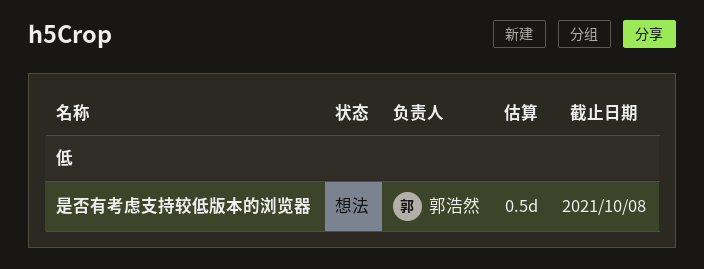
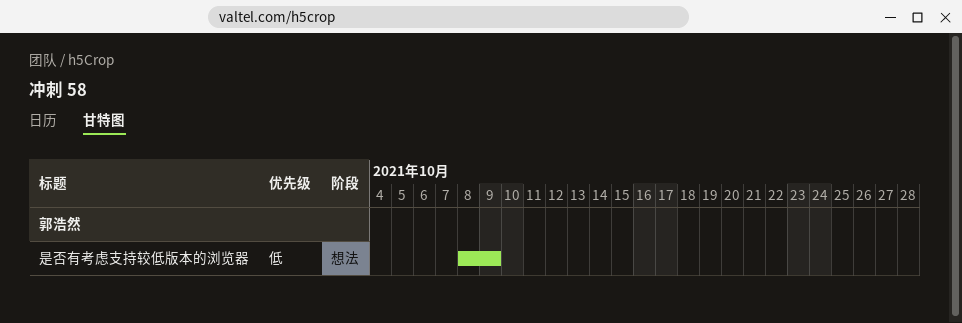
是否有考虑支持较低版本的浏览器, due: Oct 8 -> Oct 9

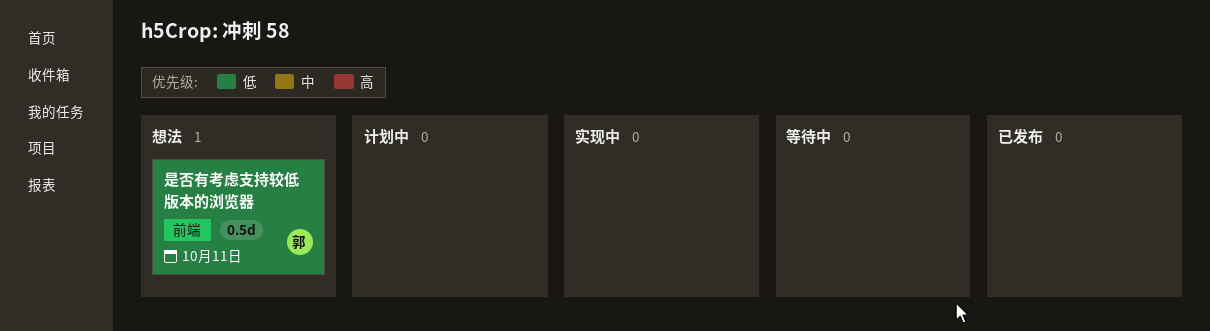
是否有考虑支持较低版本的浏览器, due: Oct 9 -> Oct 11

